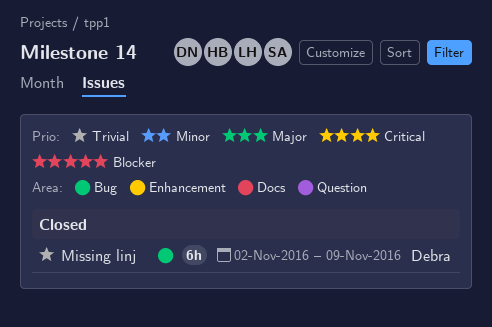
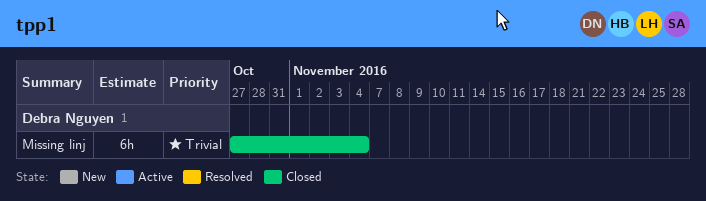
Missing linj, start: Nov 2 -> Oct 27
Missing linj, due: Nov 9 -> Nov 4

